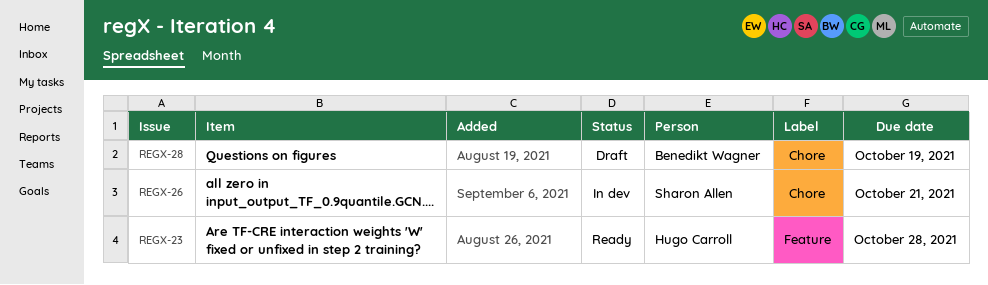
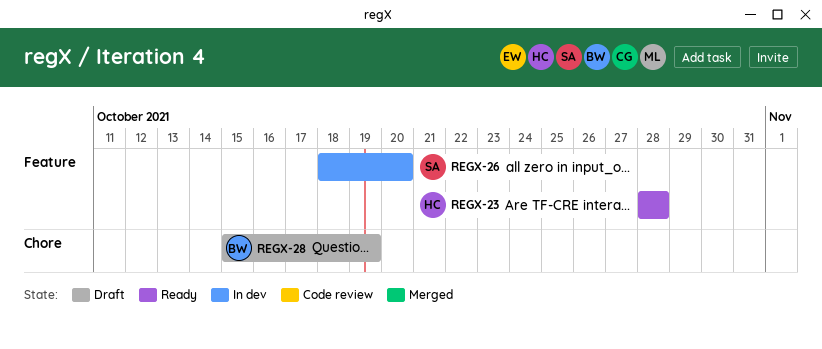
REGX-26, label: Chore -> Feature
REGX-26, due: Oct 21 -> Oct 20

